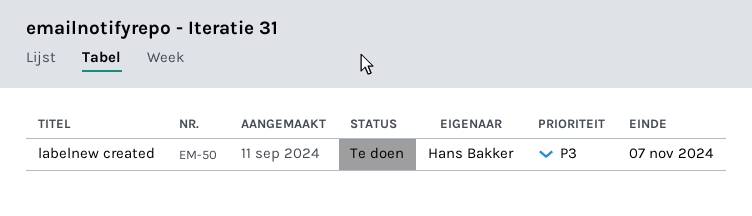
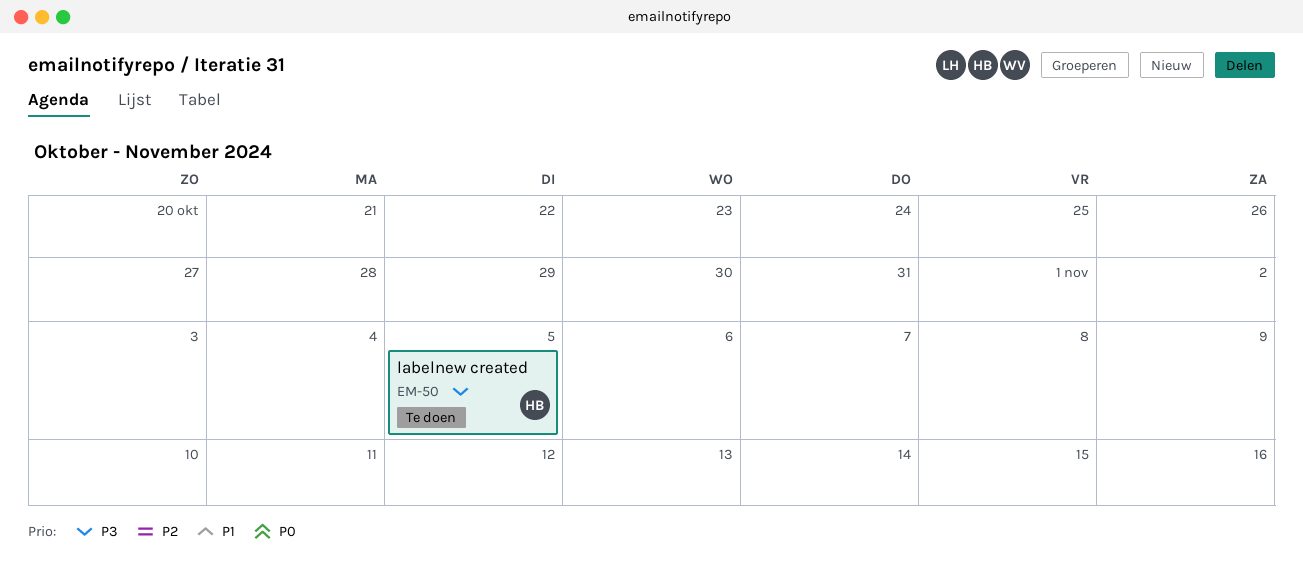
EM-50, due: Nov 7 -> Nov 5

